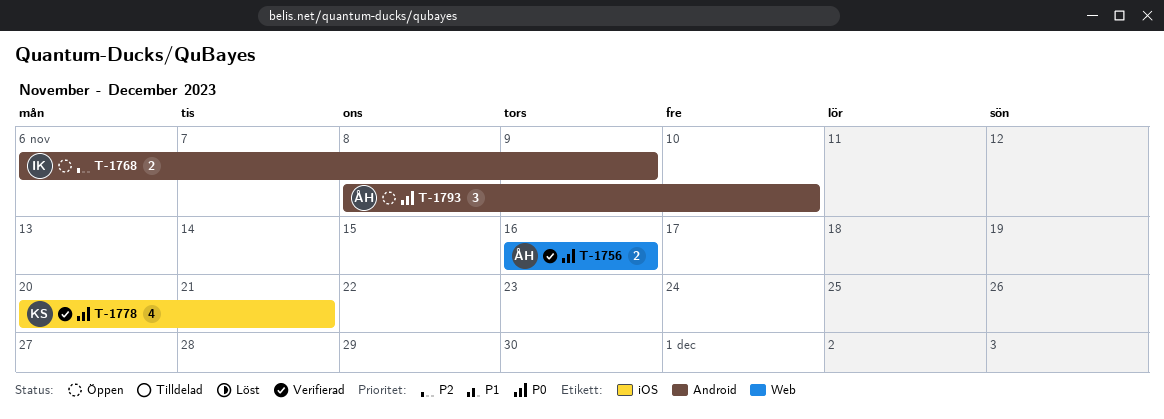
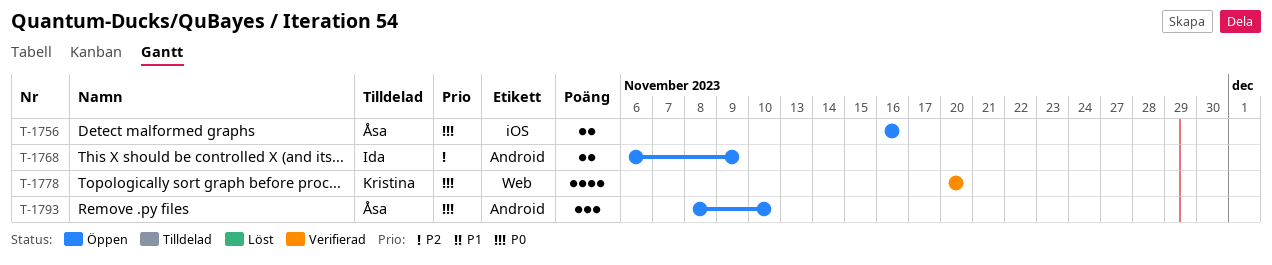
T-1756, status: Verifierad -> Öppen
T-1756, label: Web -> iOS
T-1778, label: iOS -> Web
T-1778, due: Nov 21 -> Nov 20

